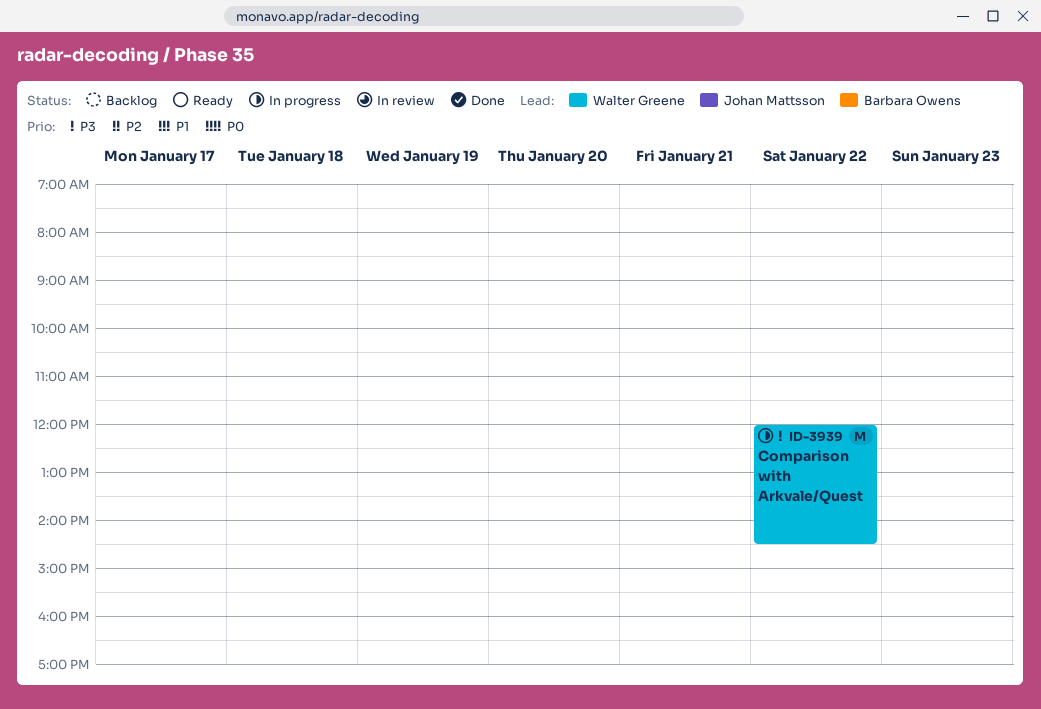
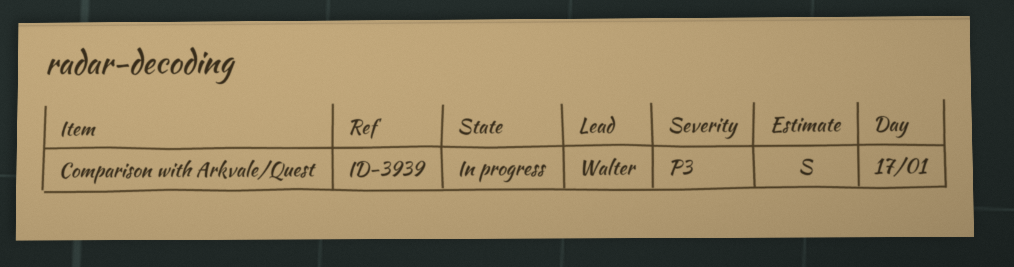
ID-3939, estimate: M -> S
ID-3939, day: Jan 22 -> Jan 17

